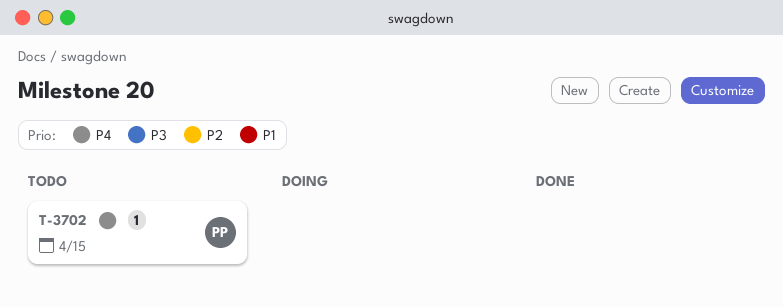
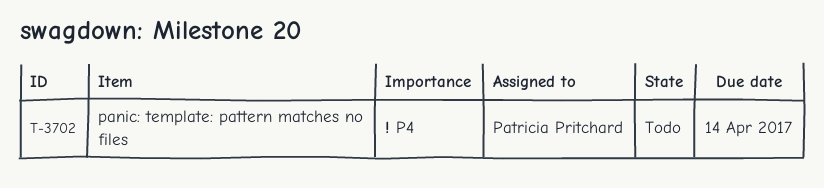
T-3702, due: Apr 15 -> Apr 14

